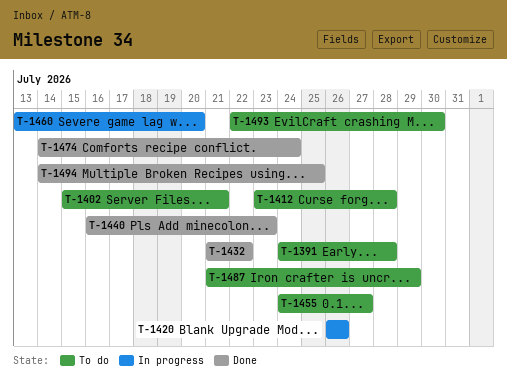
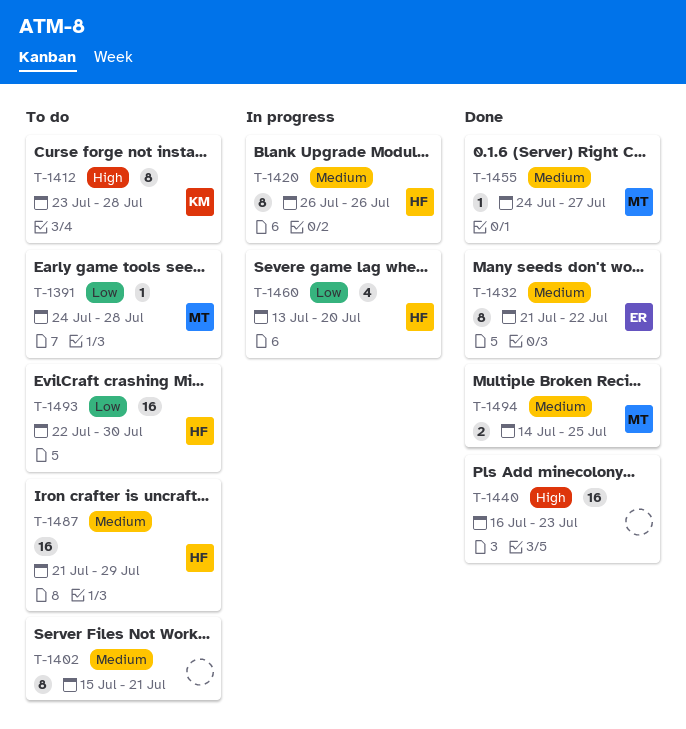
T-1455, status: To do -> Done
T-1474: present -> none

